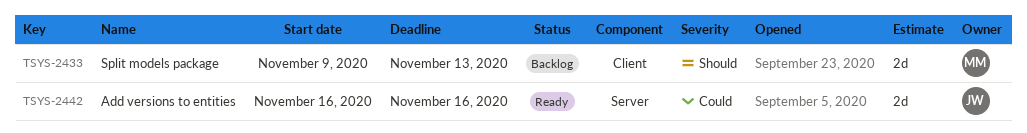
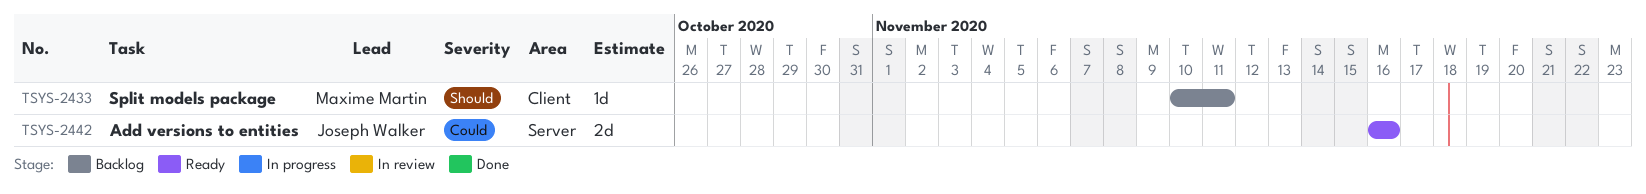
TSYS-2433, estimate: 2d -> 1d
TSYS-2433, start: Nov 9 -> Nov 10
TSYS-2433, due: Nov 13 -> Nov 11

